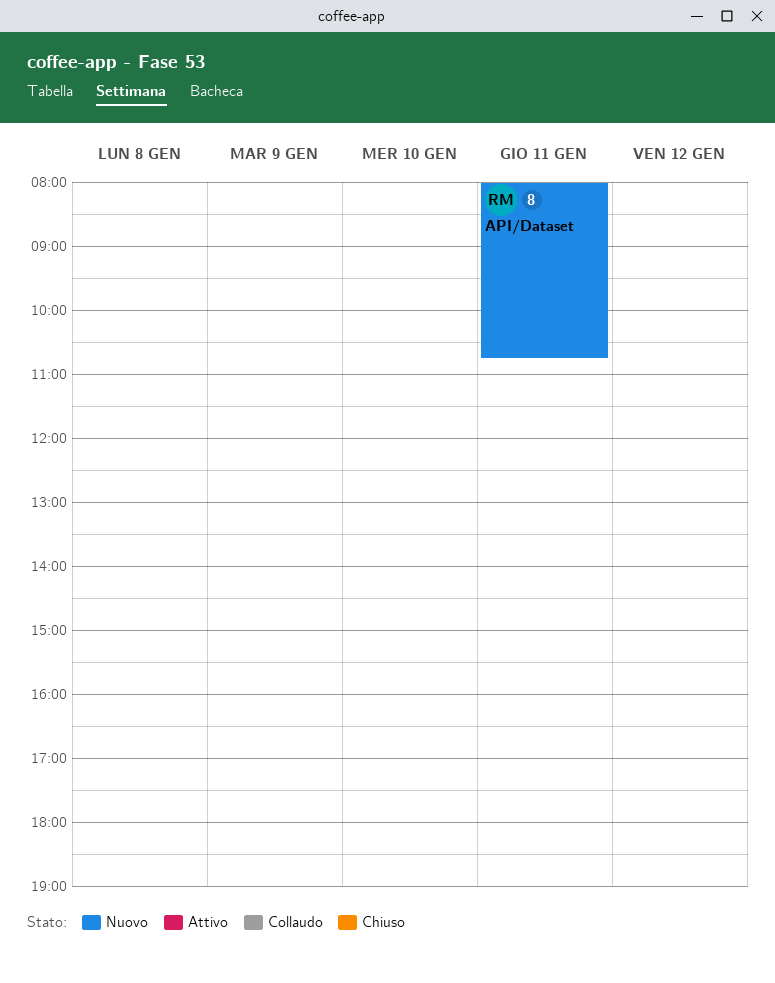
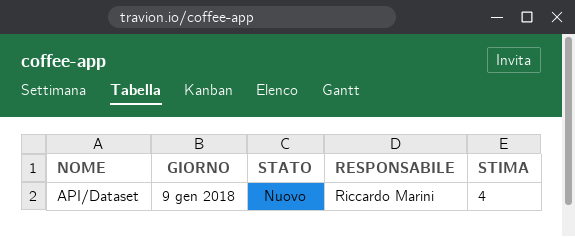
API/Dataset, estimate: 8 -> 4
API/Dataset, day: Jan 11 -> Jan 9

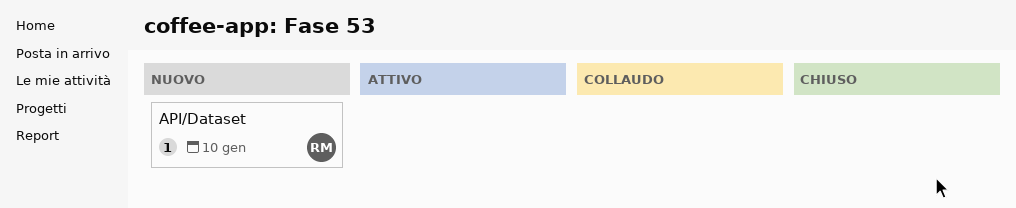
API/Dataset, estimate: 4 -> 1
API/Dataset, day: Jan 9 -> Jan 10

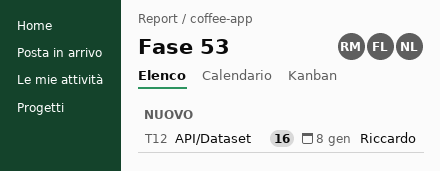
API/Dataset, estimate: 1 -> 16
API/Dataset, day: Jan 10 -> Jan 8

